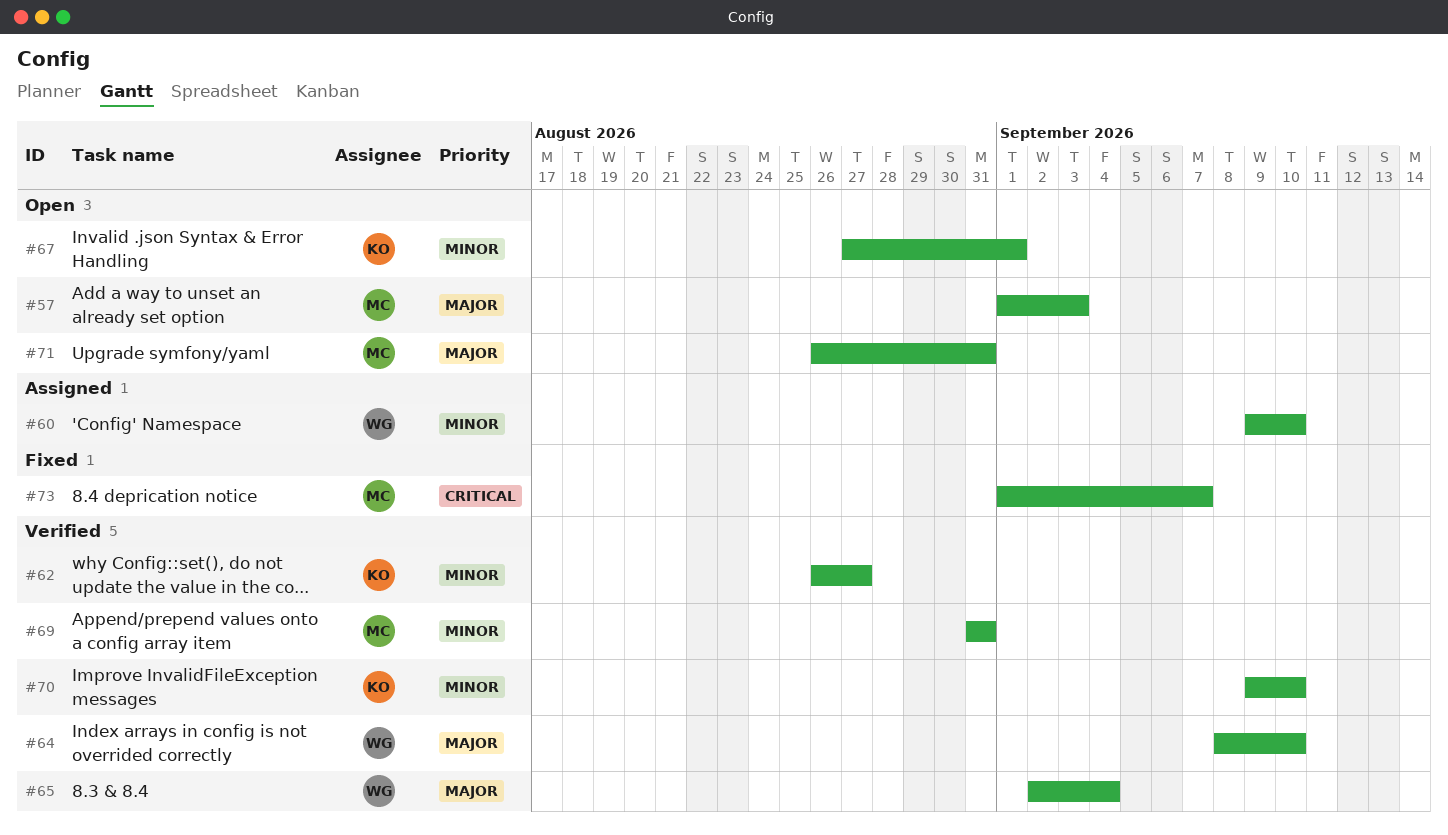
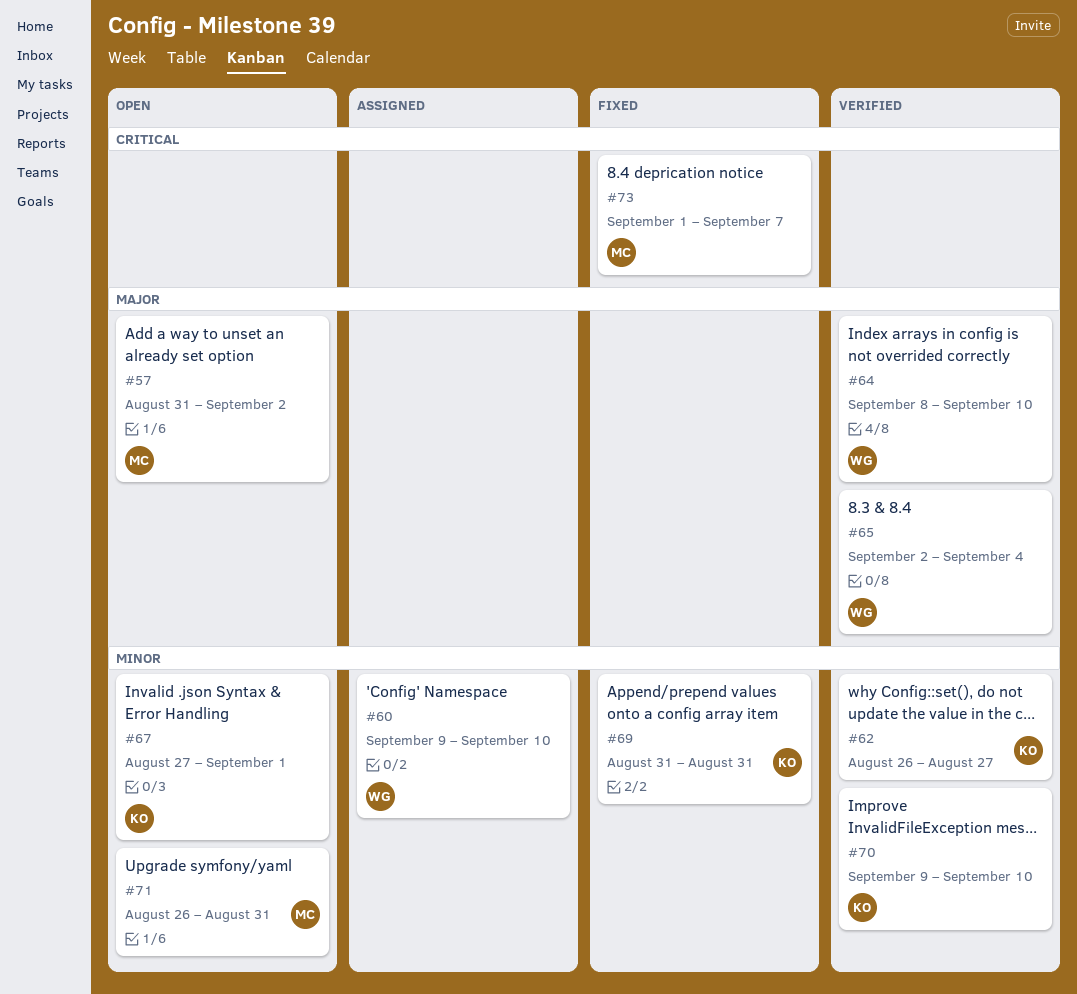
#57, start: Sep 1 -> Aug 31
#57, due: Sep 3 -> Sep 2
#69, status: Verified -> Fixed
#69, owner: MC -> KO
#71, priority: Major -> Minor

